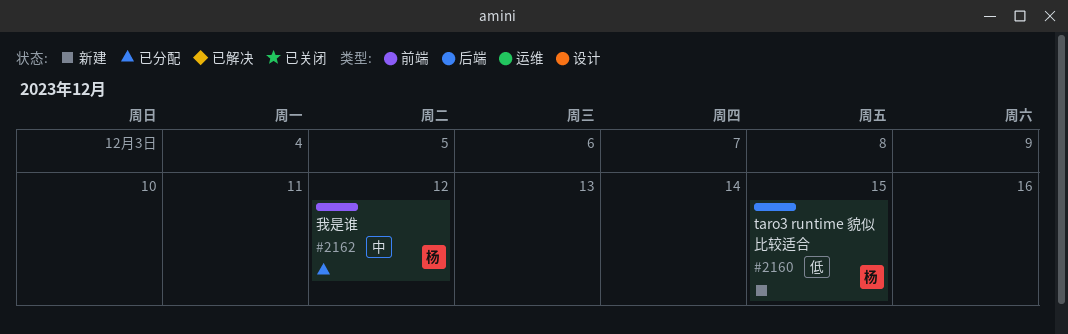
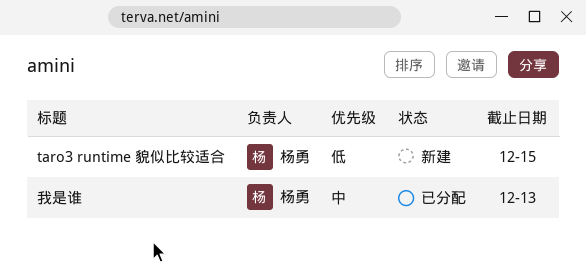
我是谁, due: Dec 12 -> Dec 13

